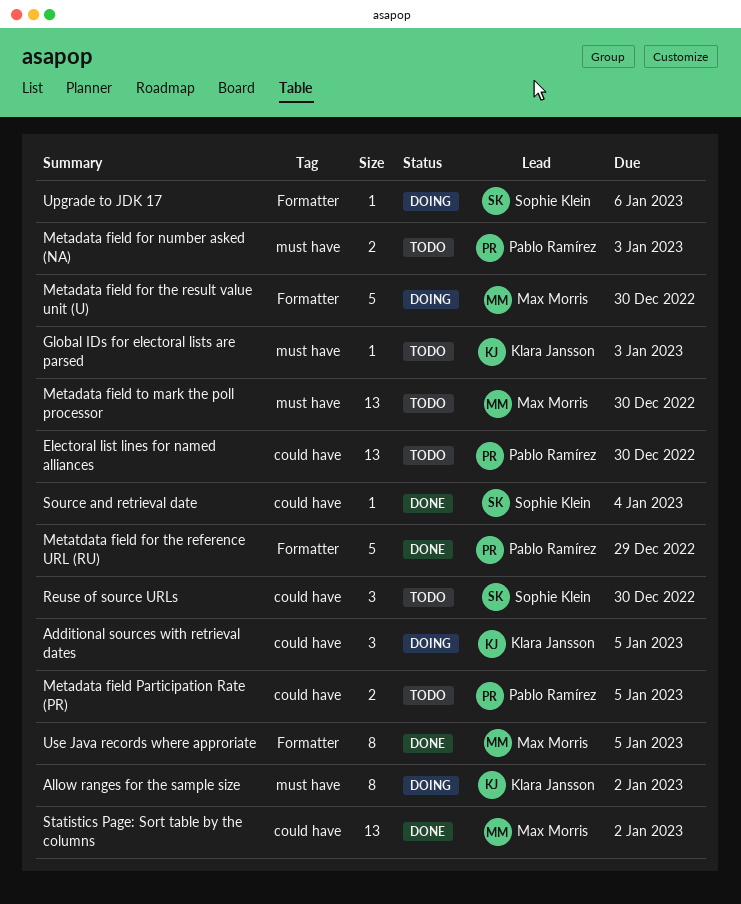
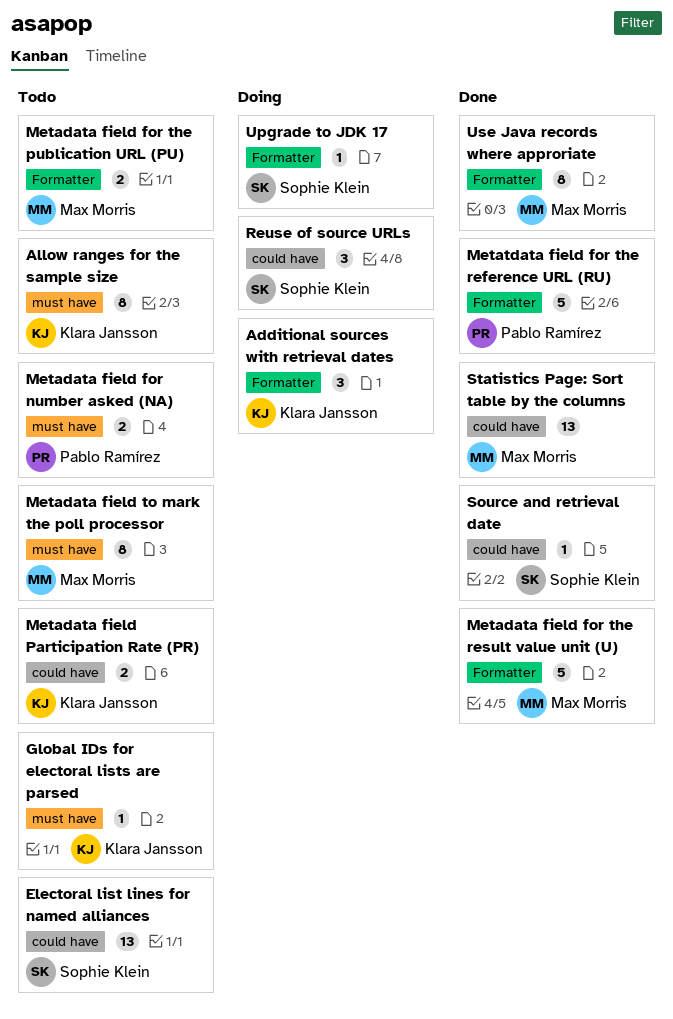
Additional sources with retrieval dates, label: could have -> Formatter
Allow ranges for the sample size, status: Doing -> Todo
Electoral list lines for named alliances, owner: Pablo Ramírez -> Sophie Klein
Metadata field for the publication URL (PU): none -> present
Metadata field for the result value unit (U), status: Doing -> Done
Metadata field Participation Rate (PR), owner: Pablo Ramírez -> Klara Jansson
Metadata field to mark the poll processor, estimate: 13 -> 8
Reuse of source URLs, status: Todo -> Doing

